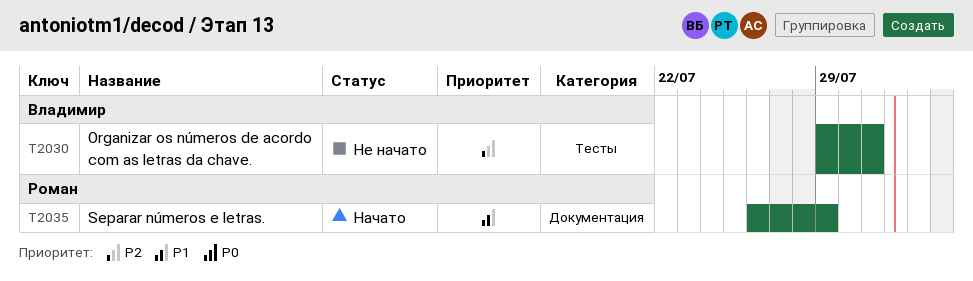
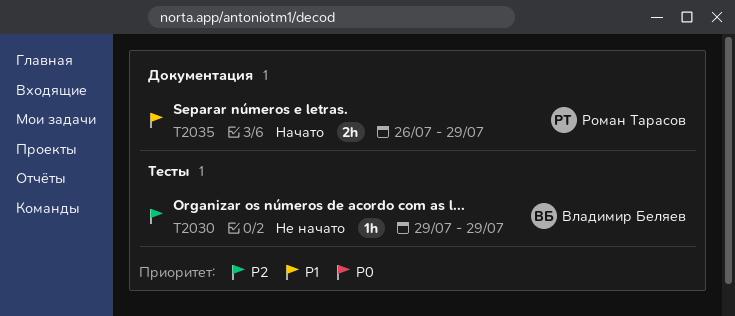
T2030, due: Jul 31 -> Jul 29

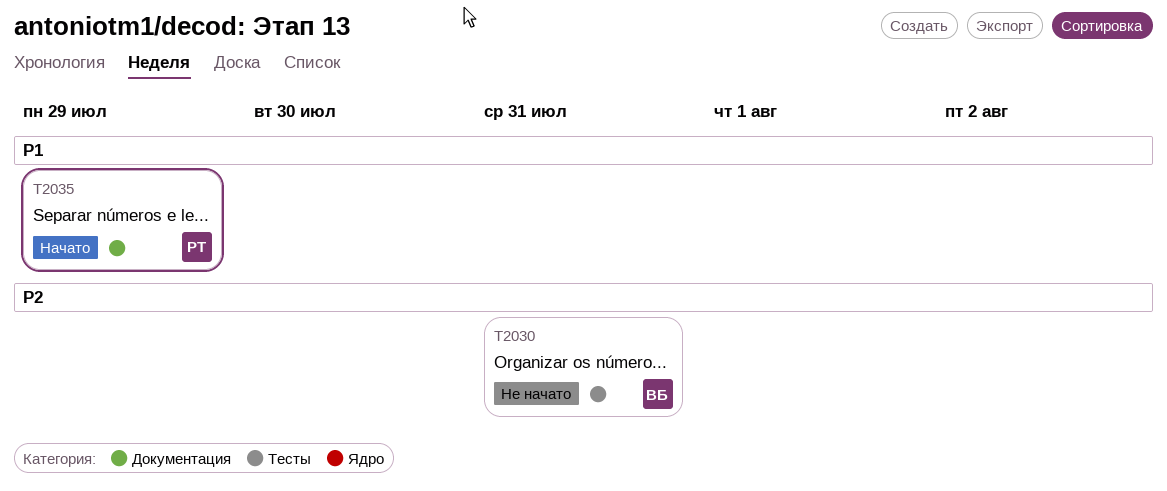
T2030, due: Jul 29 -> Jul 31

